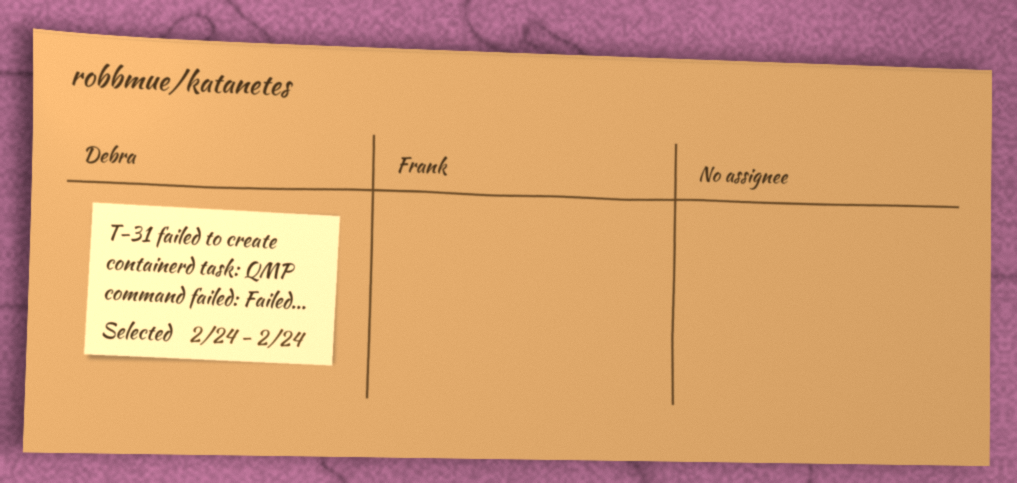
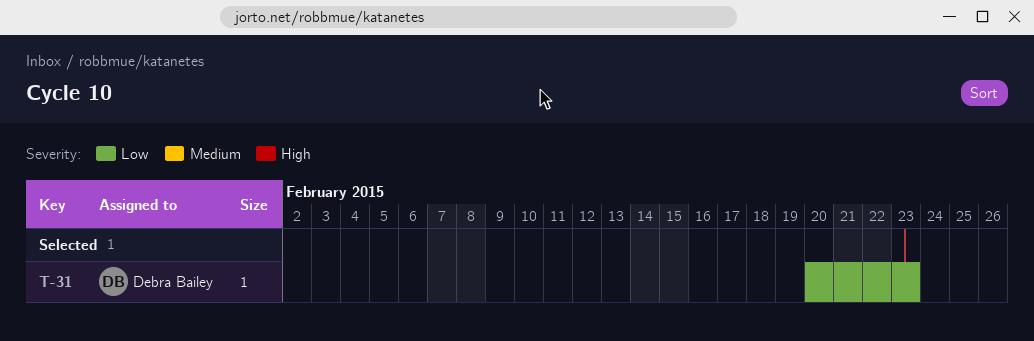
T-31, start: Feb 24 -> Feb 20
T-31, due: Feb 24 -> Feb 23

